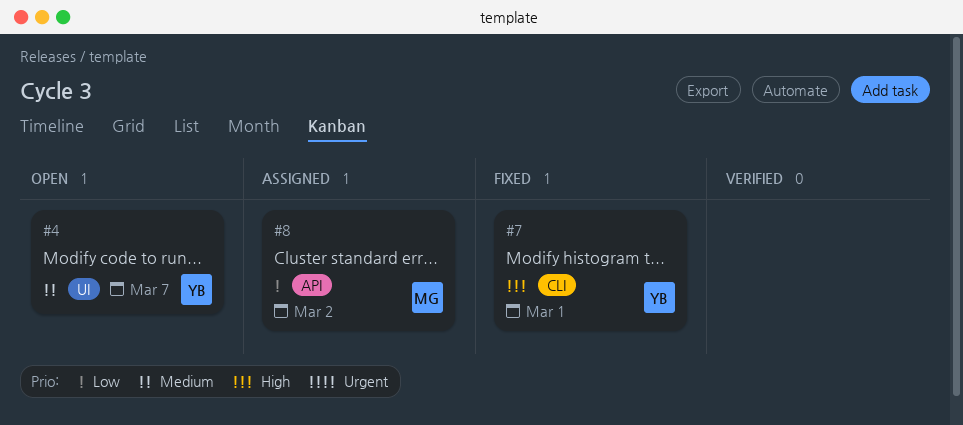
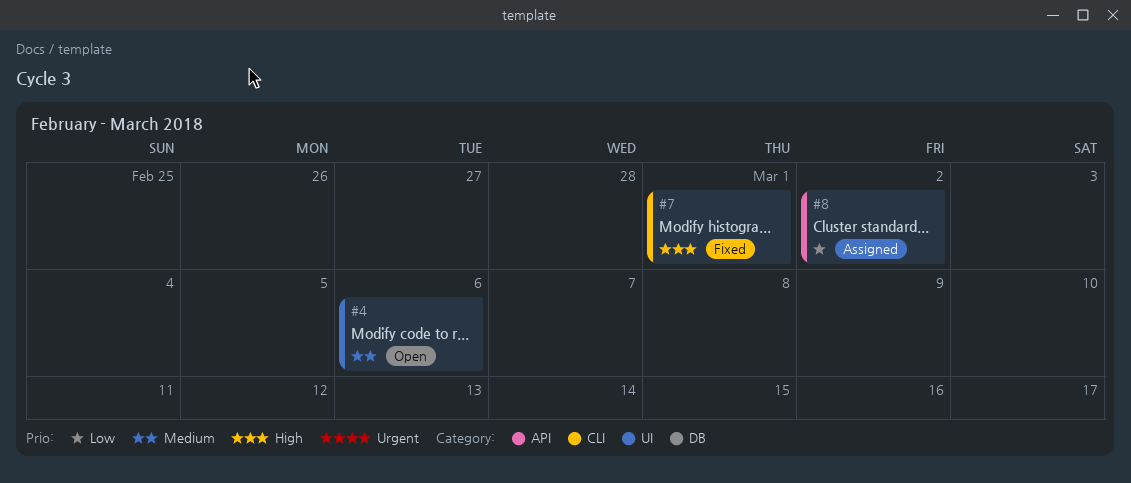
#4, due: Mar 7 -> Mar 6

